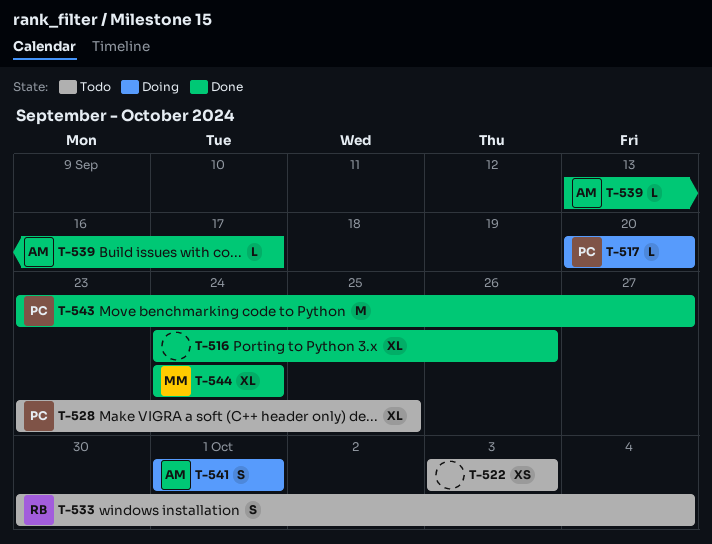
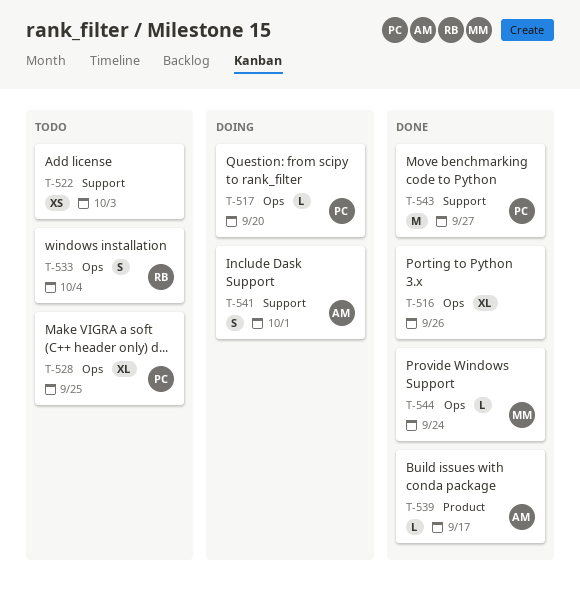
T-544, estimate: XL -> L

